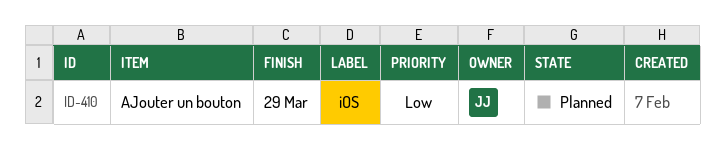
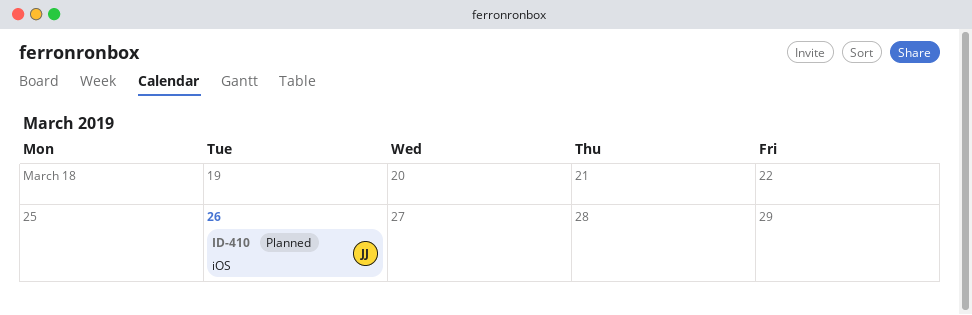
ID-410, due: Mar 29 -> Mar 26

